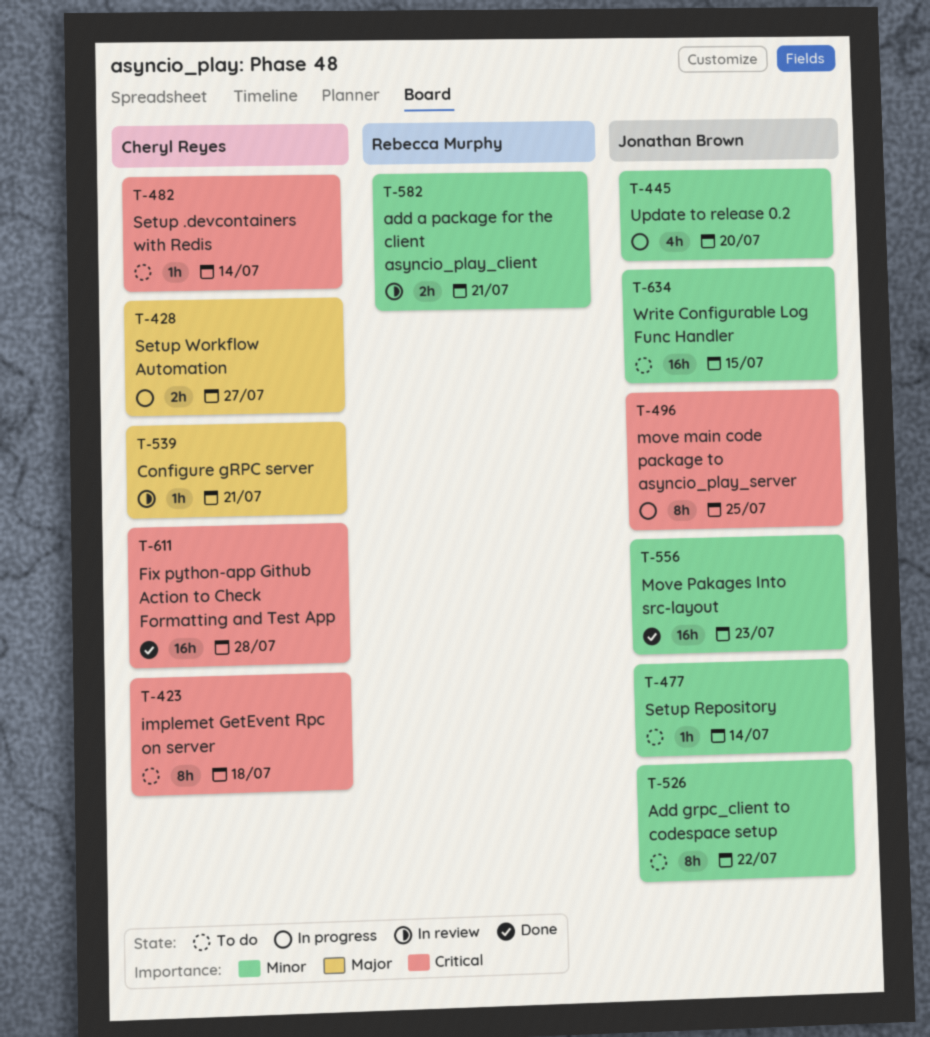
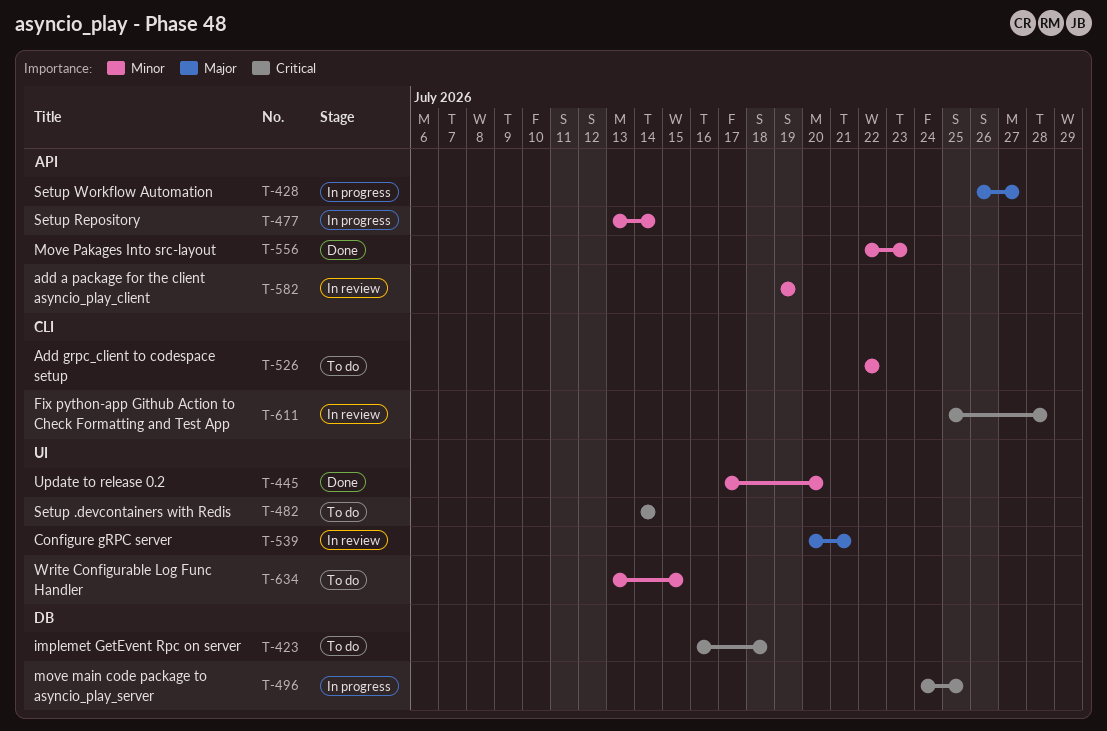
T-445, status: In progress -> Done
T-477, status: To do -> In progress
T-582, due: Jul 21 -> Jul 19
T-611, status: Done -> In review

